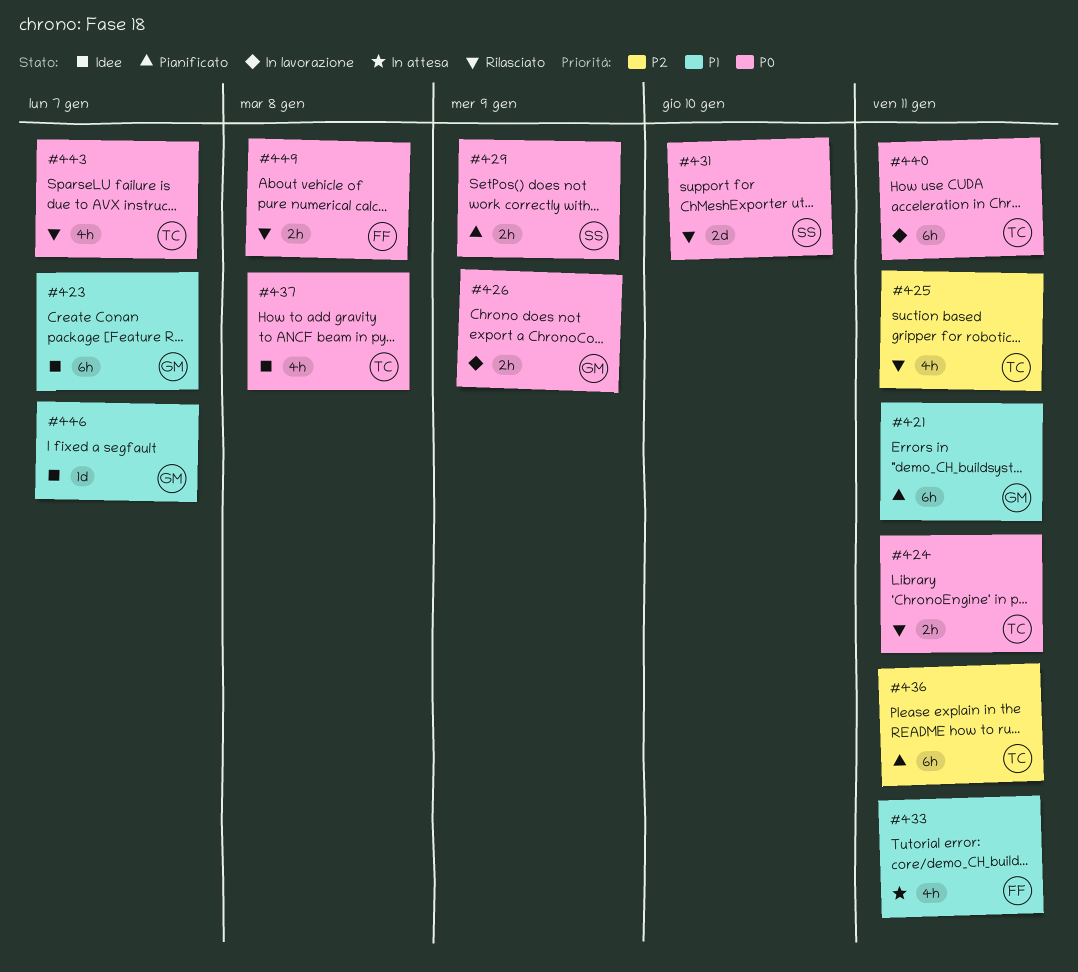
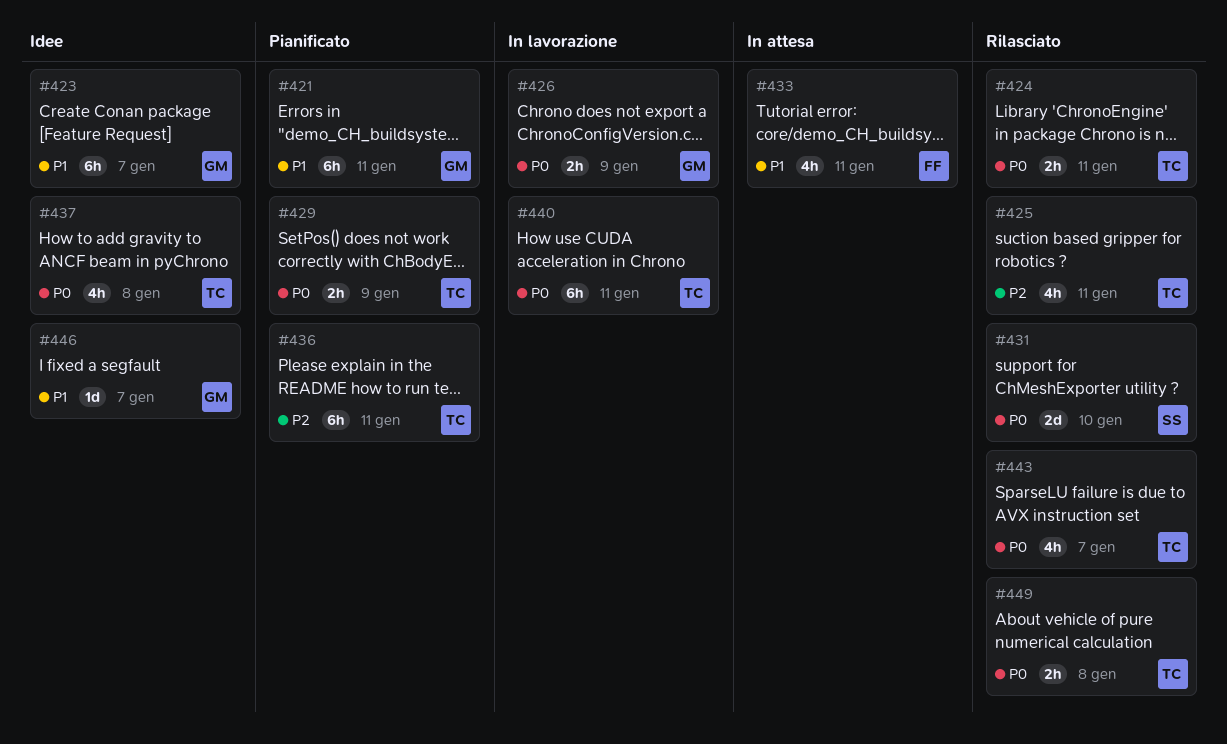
#429, owner: SS -> TC
#449, owner: FF -> TC

